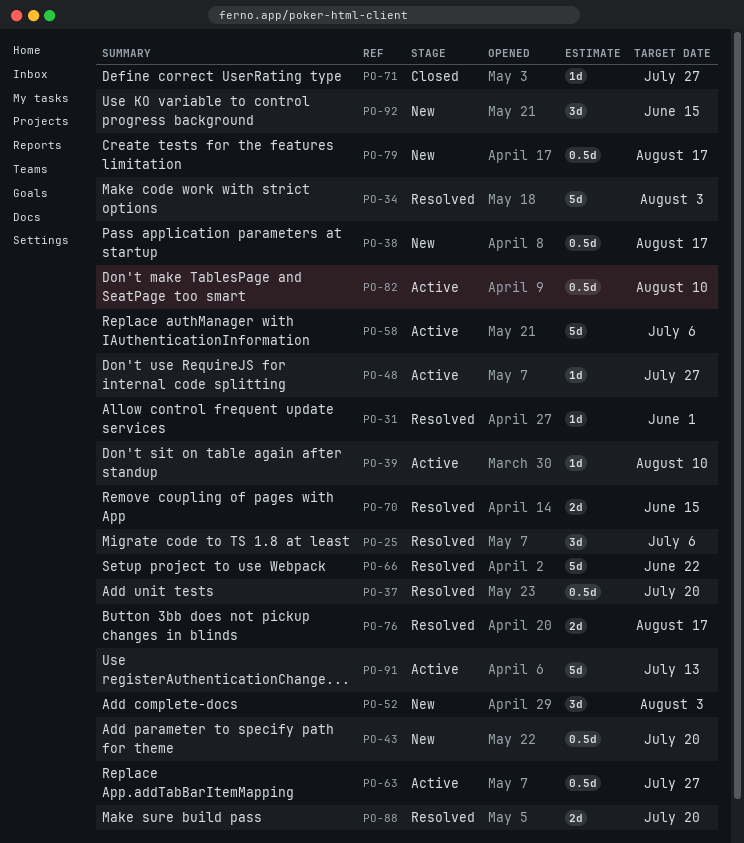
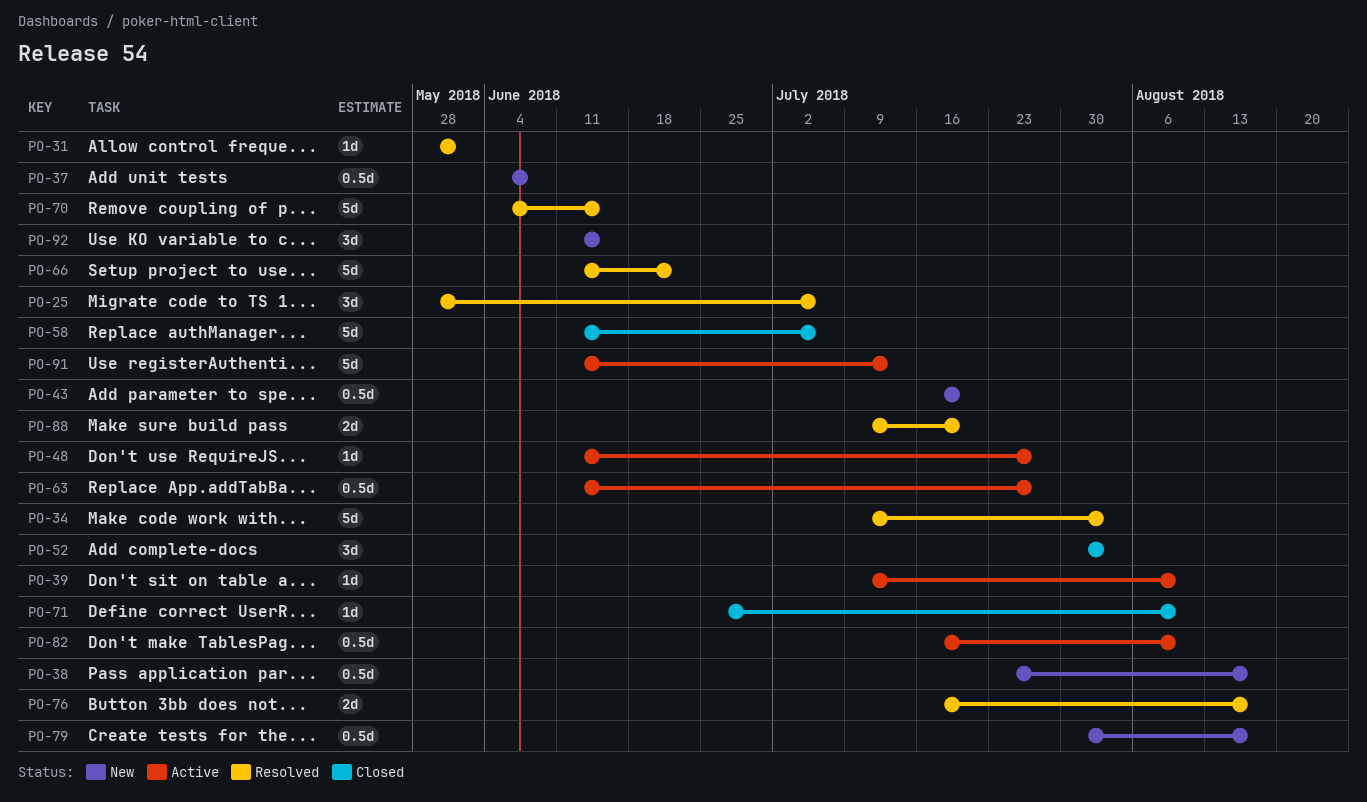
PO-37, status: Resolved -> New
PO-37, due: Jul 20 -> Jun 8
PO-52, status: New -> Closed
PO-58, status: Active -> Closed
PO-70, estimate: 2d -> 5d
PO-71, due: Jul 27 -> Aug 10

